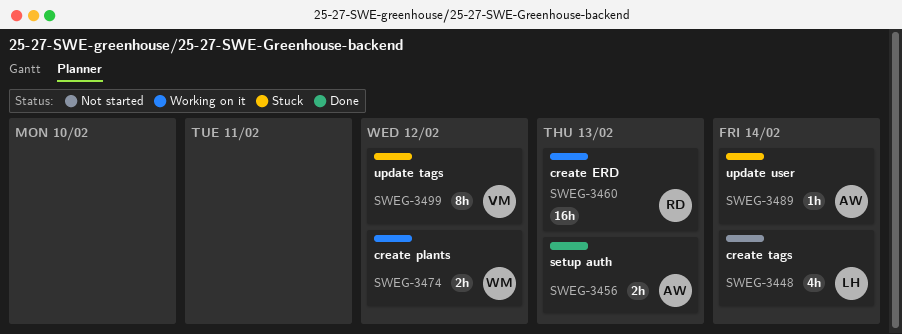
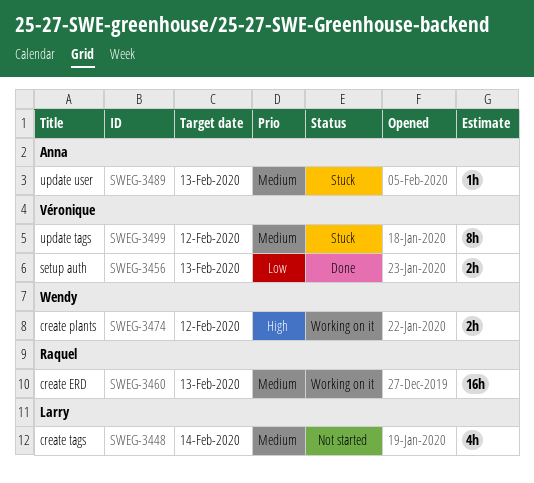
SWEG-3456, owner: Anna -> Véronique
SWEG-3489, due: Feb 14 -> Feb 13

